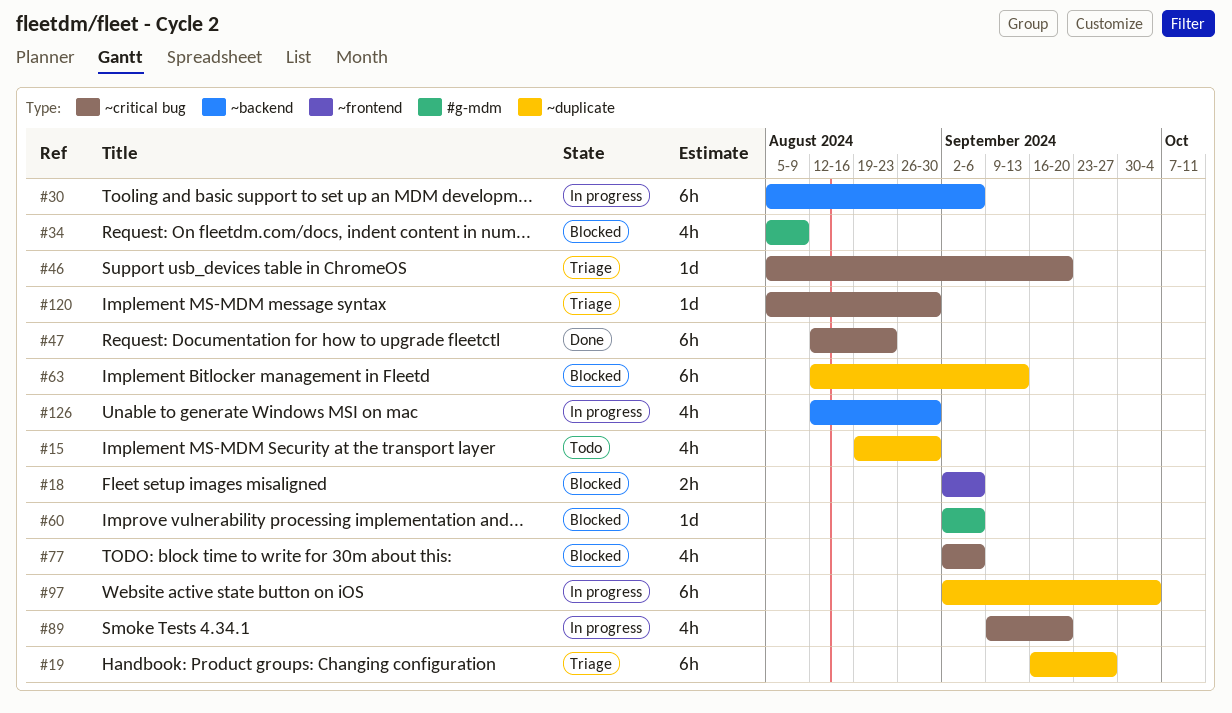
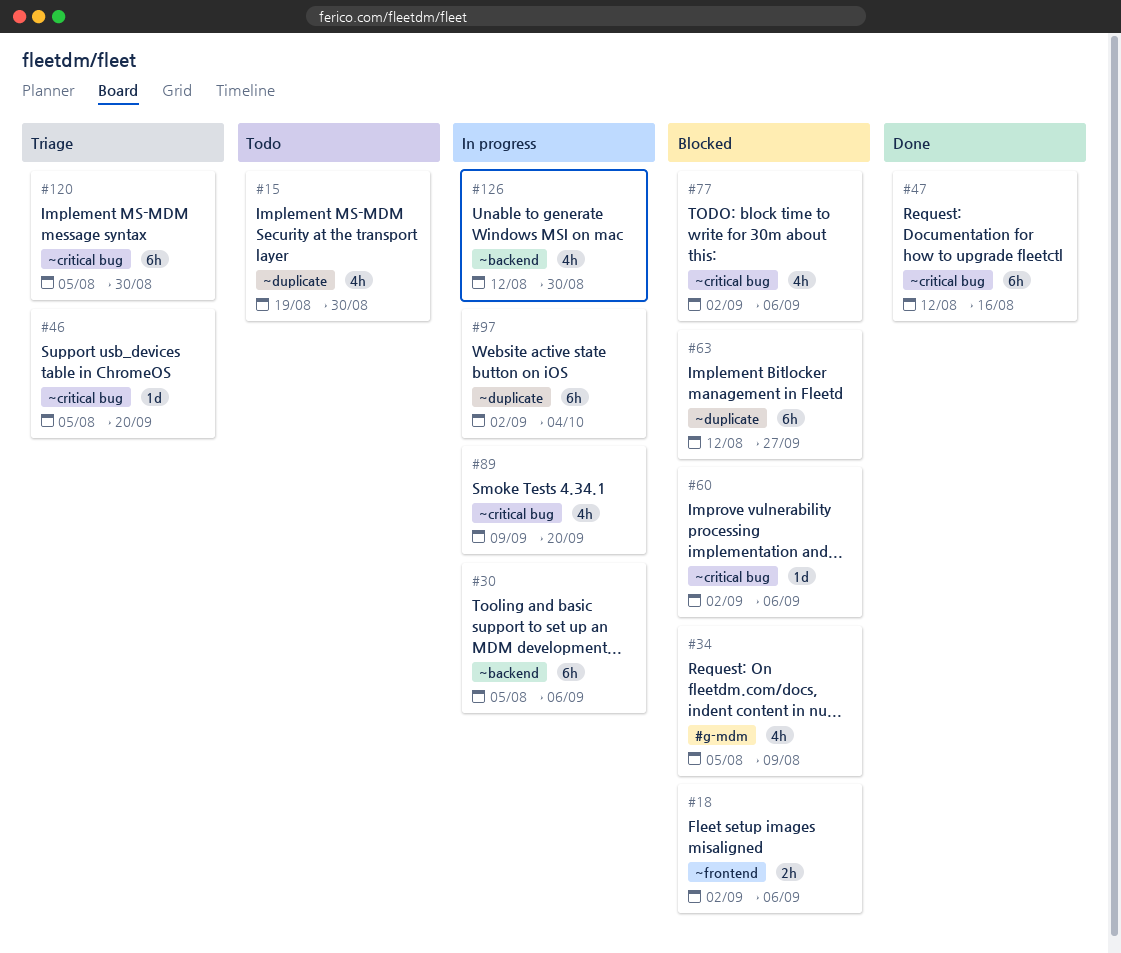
#19: present -> none
#47, due: Aug 23 -> Aug 16
#60, label: #g-mdm -> ~critical bug
#63, due: Sep 13 -> Sep 27
#120, estimate: 1d -> 6h

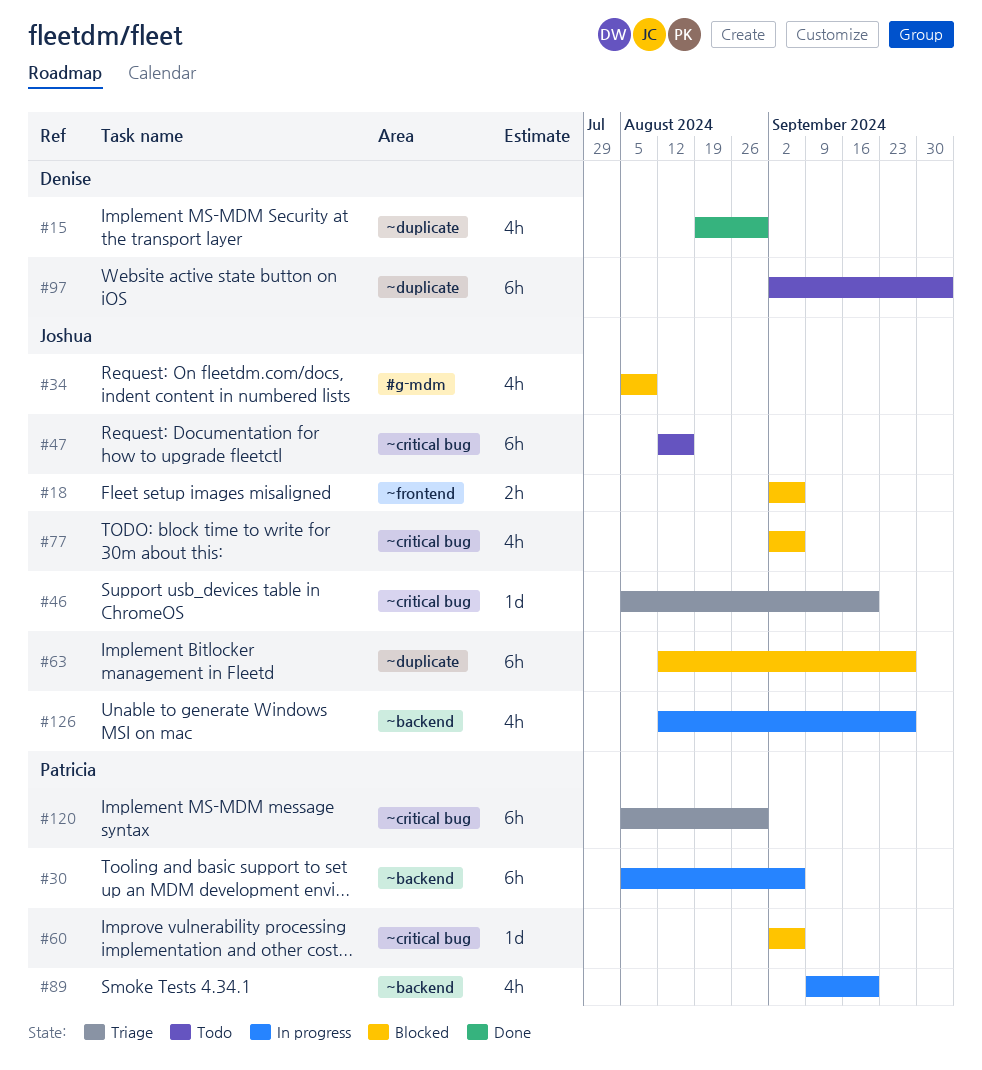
#15, status: Todo -> Done
#47, status: Done -> Todo
#89, label: ~critical bug -> ~backend
#97, status: In progress -> Todo
#126, due: Aug 30 -> Sep 27

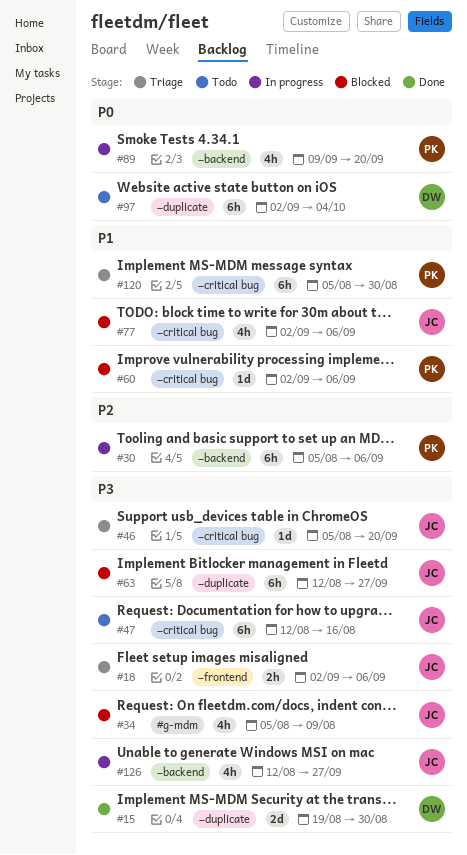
#15, estimate: 4h -> 2d
#18, status: Blocked -> Triage

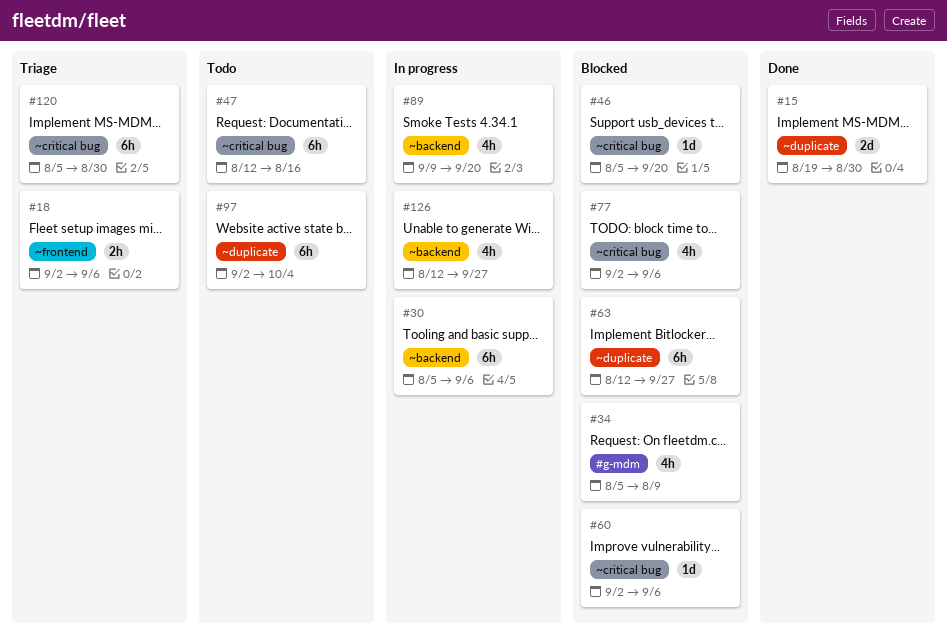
#46, status: Triage -> Blocked

